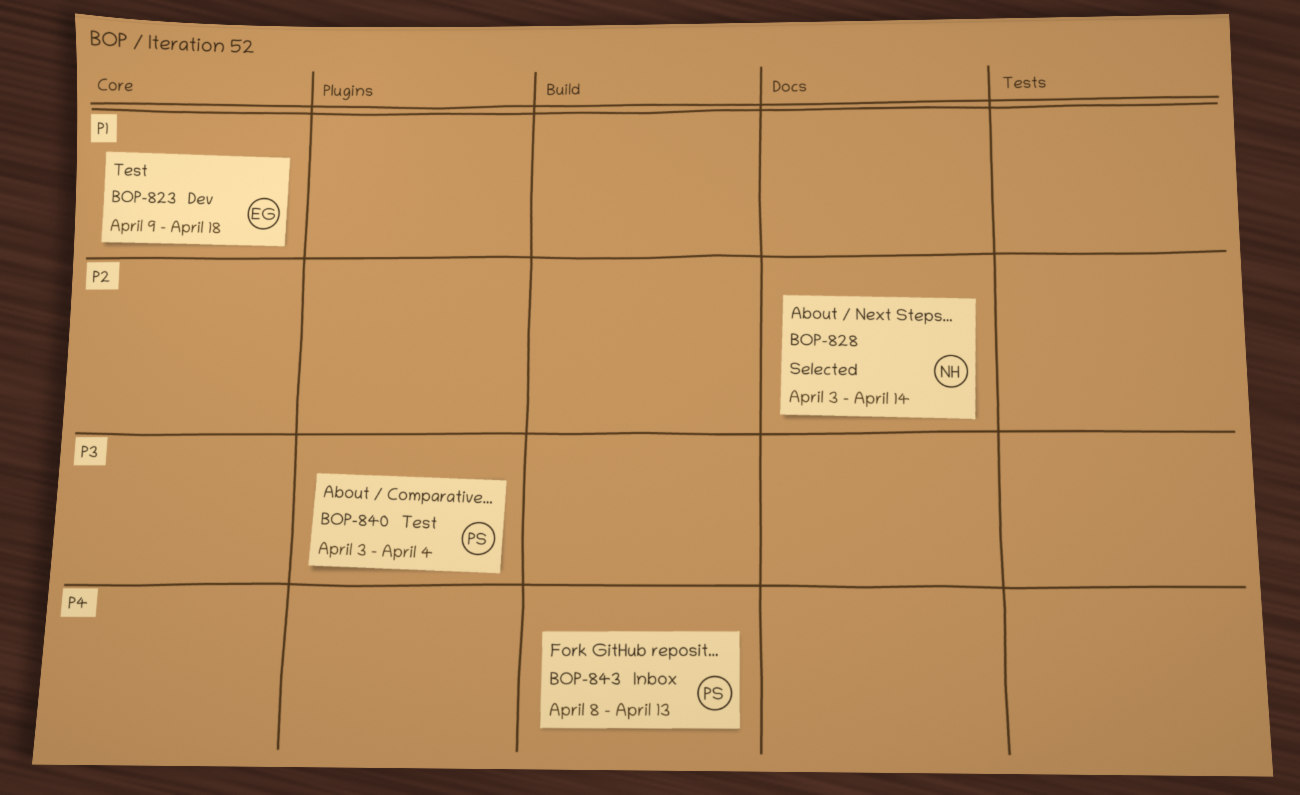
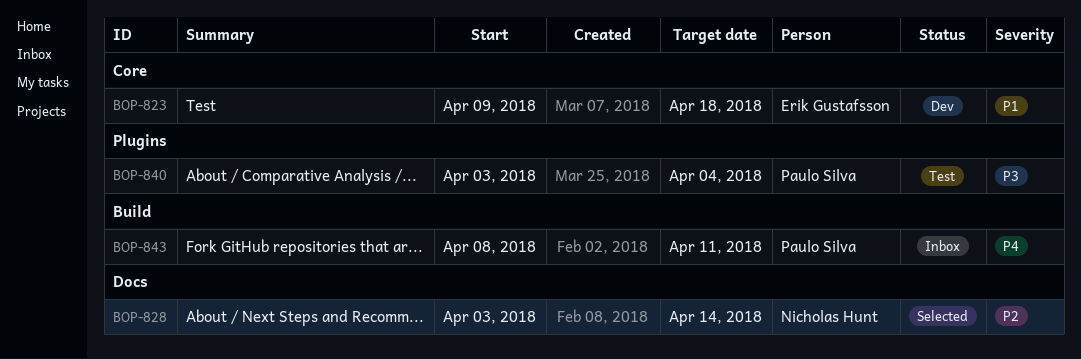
BOP-843, due: Apr 13 -> Apr 11

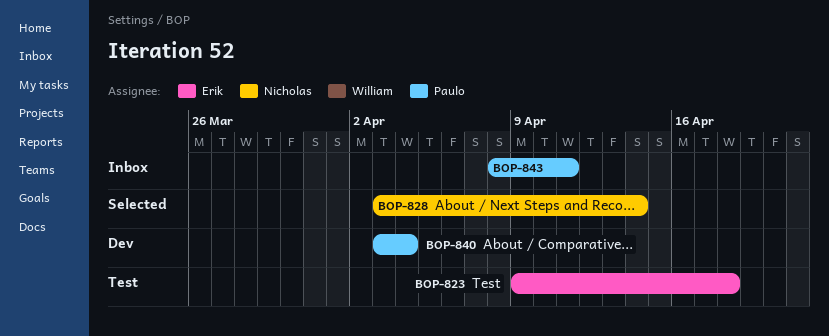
BOP-823, status: Dev -> Test
BOP-840, status: Test -> Dev

